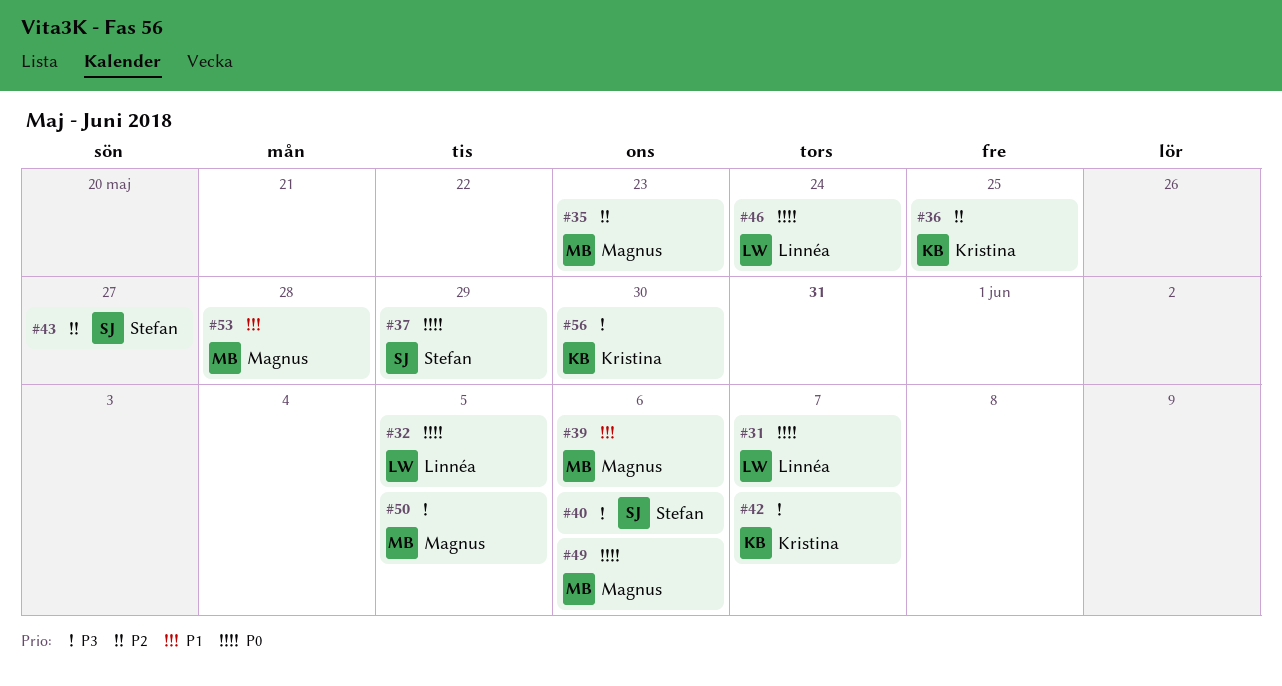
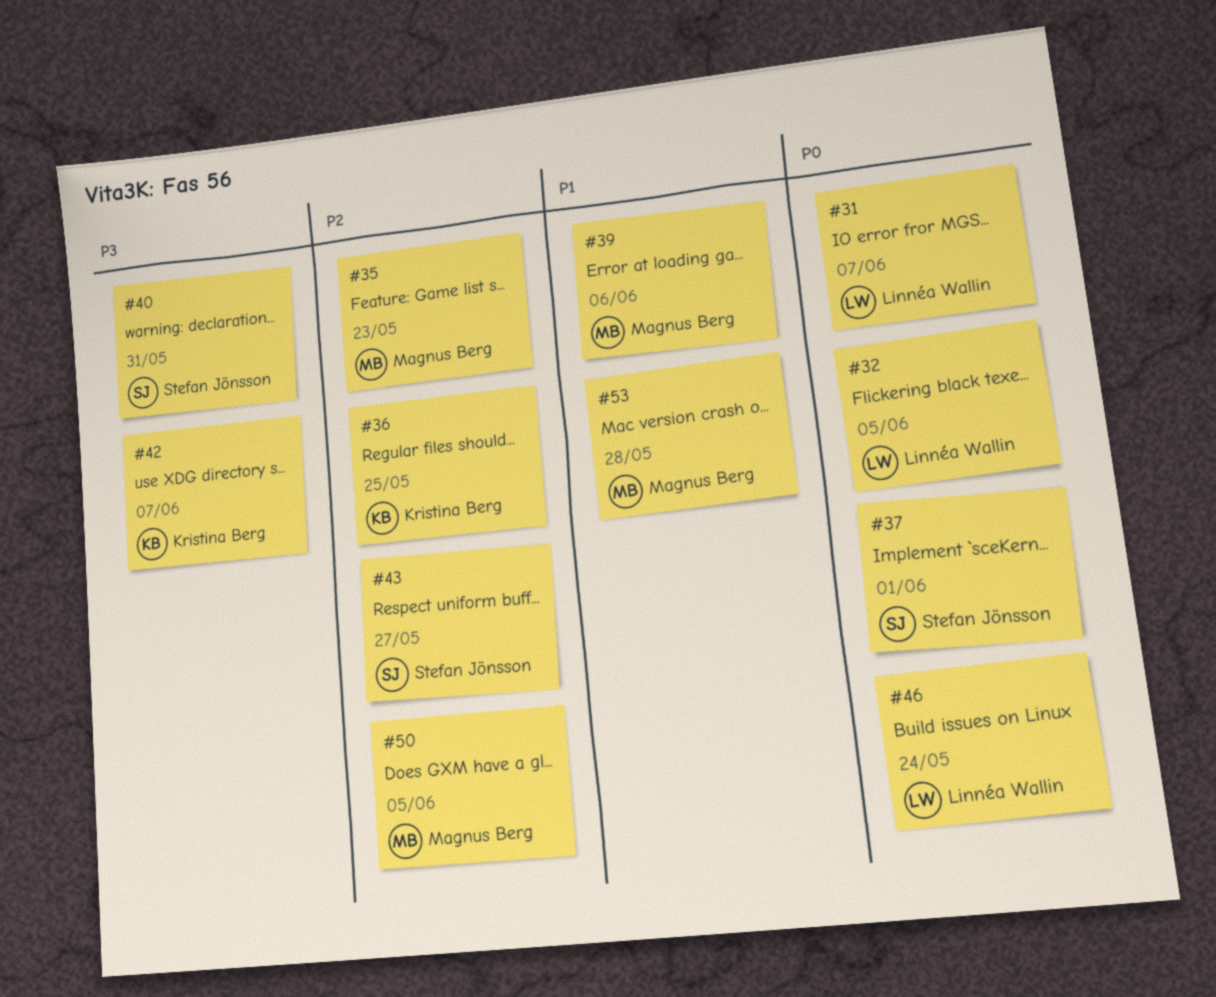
#37, due: May 29 -> Jun 1
#40, due: Jun 6 -> May 31
#49: present -> none
#50, priority: P3 -> P2
#56: present -> none

